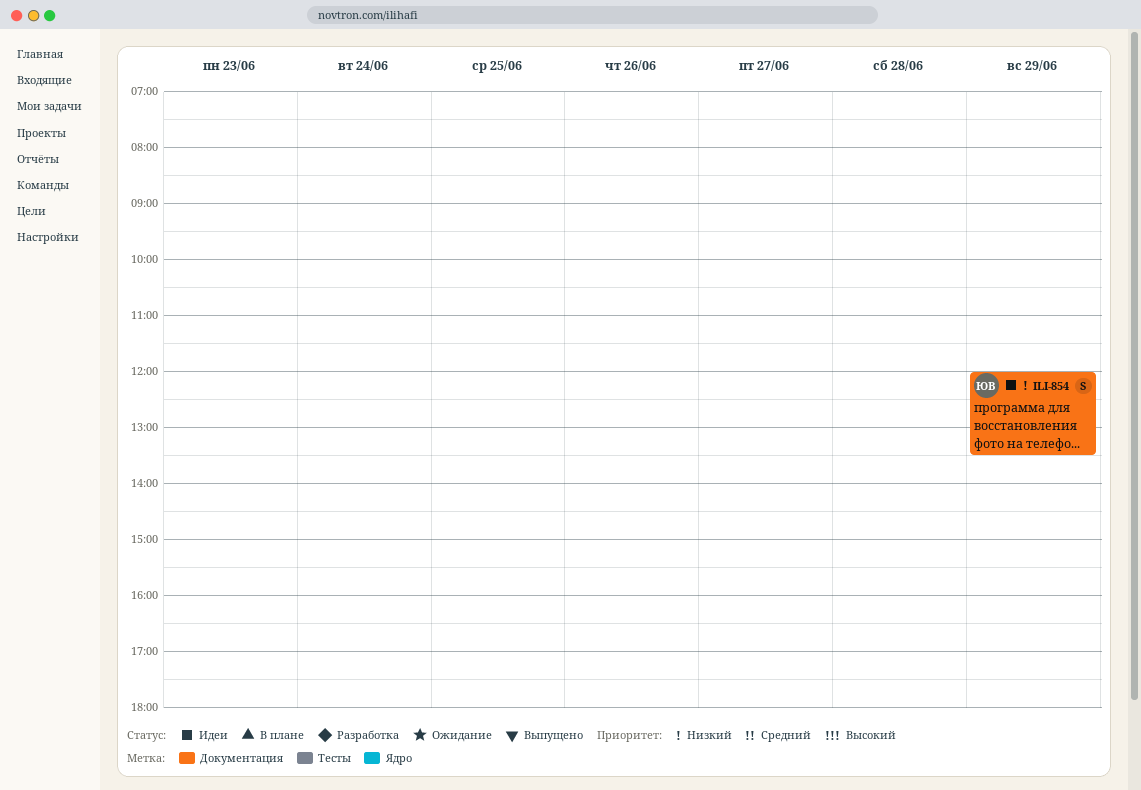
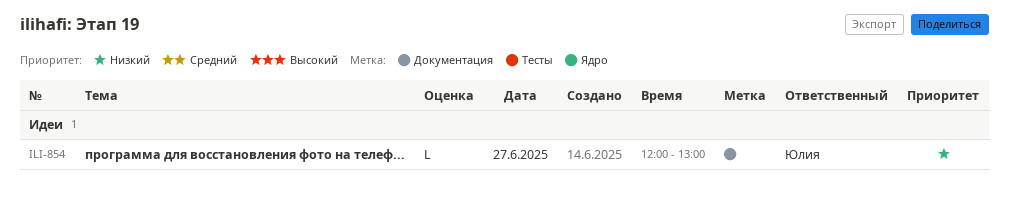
ILI-854, estimate: S -> L
ILI-854, day: Jun 29 -> Jun 27
ILI-854, ends: 13:30 -> 13:00

